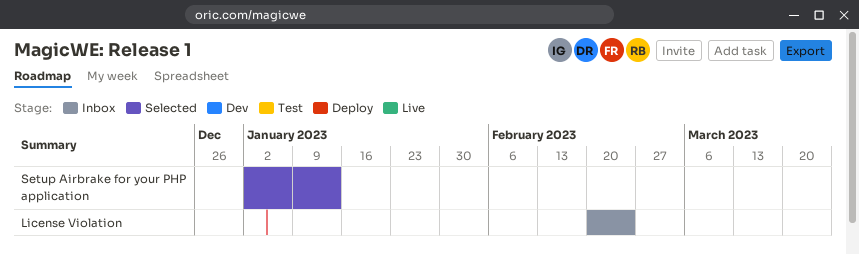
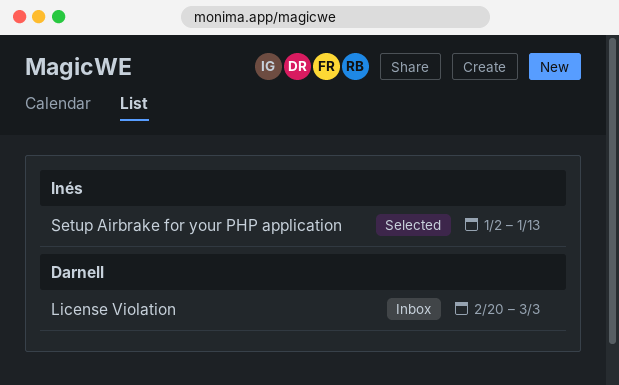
License Violation, due: Feb 24 -> Mar 3

